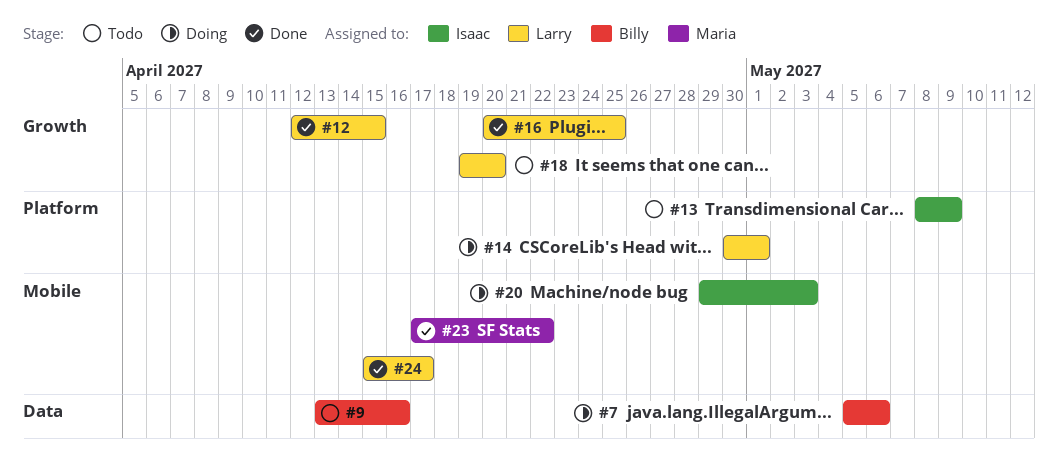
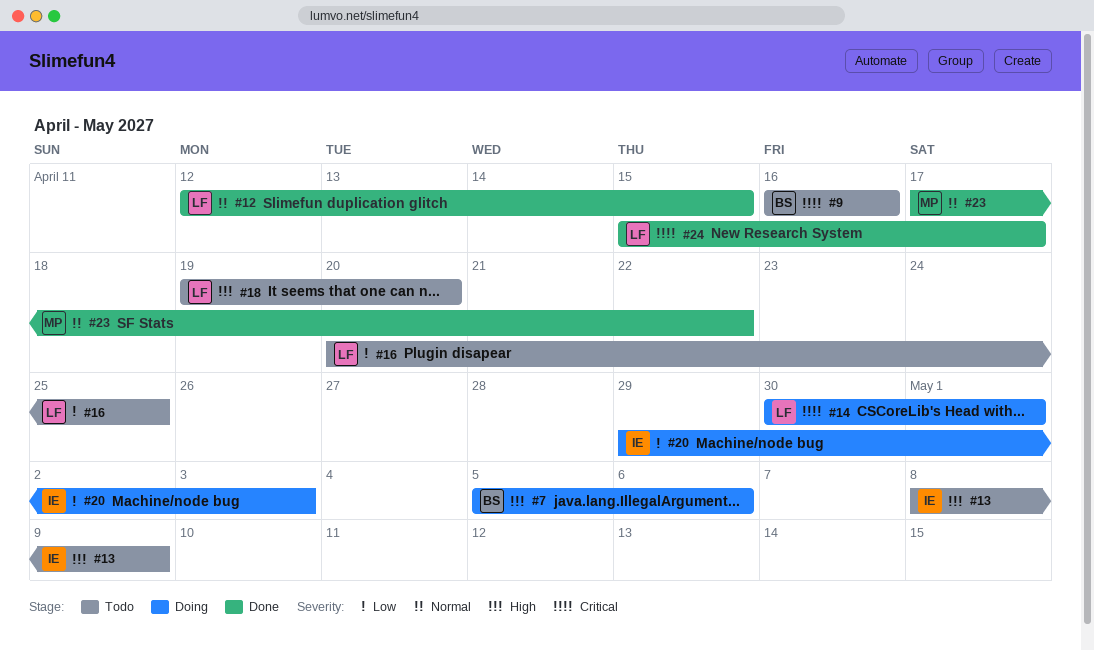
#9, start: Apr 13 -> Apr 16
#16, status: Done -> Todo

